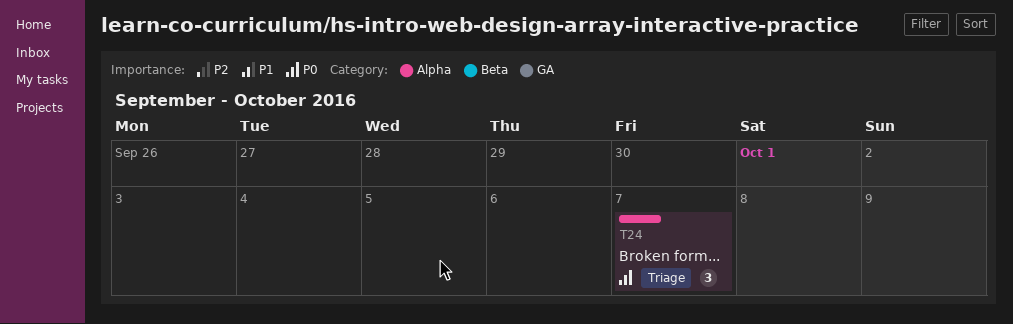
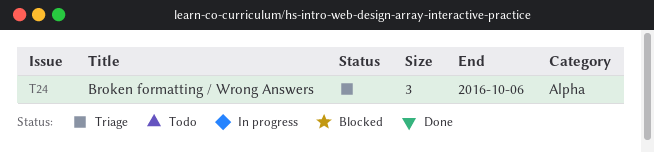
T24, due: Oct 7 -> Oct 6

